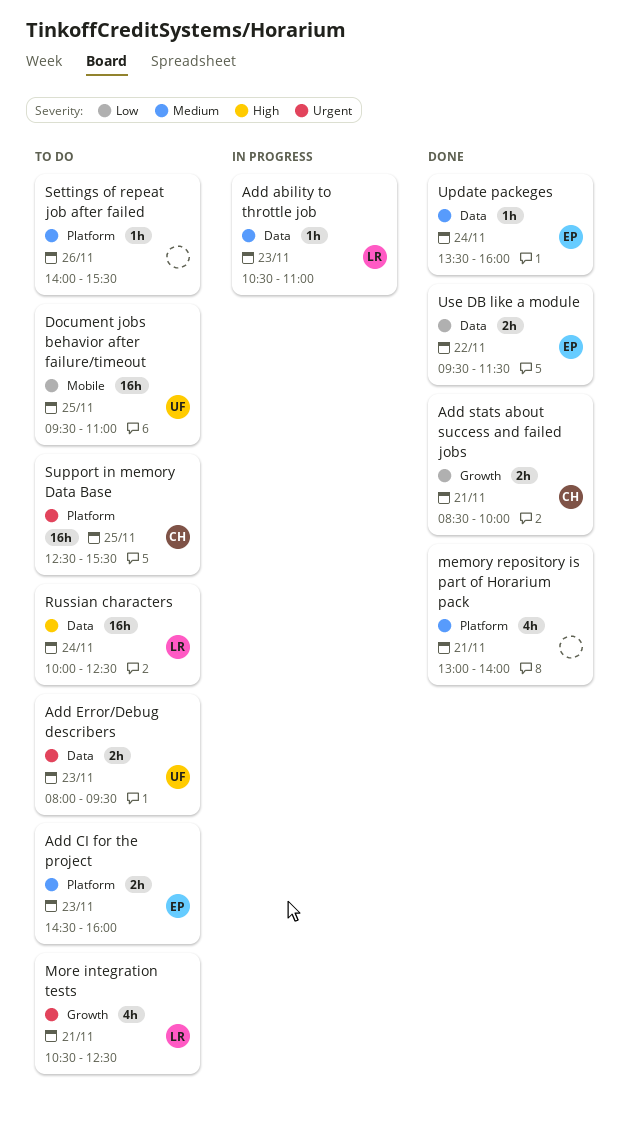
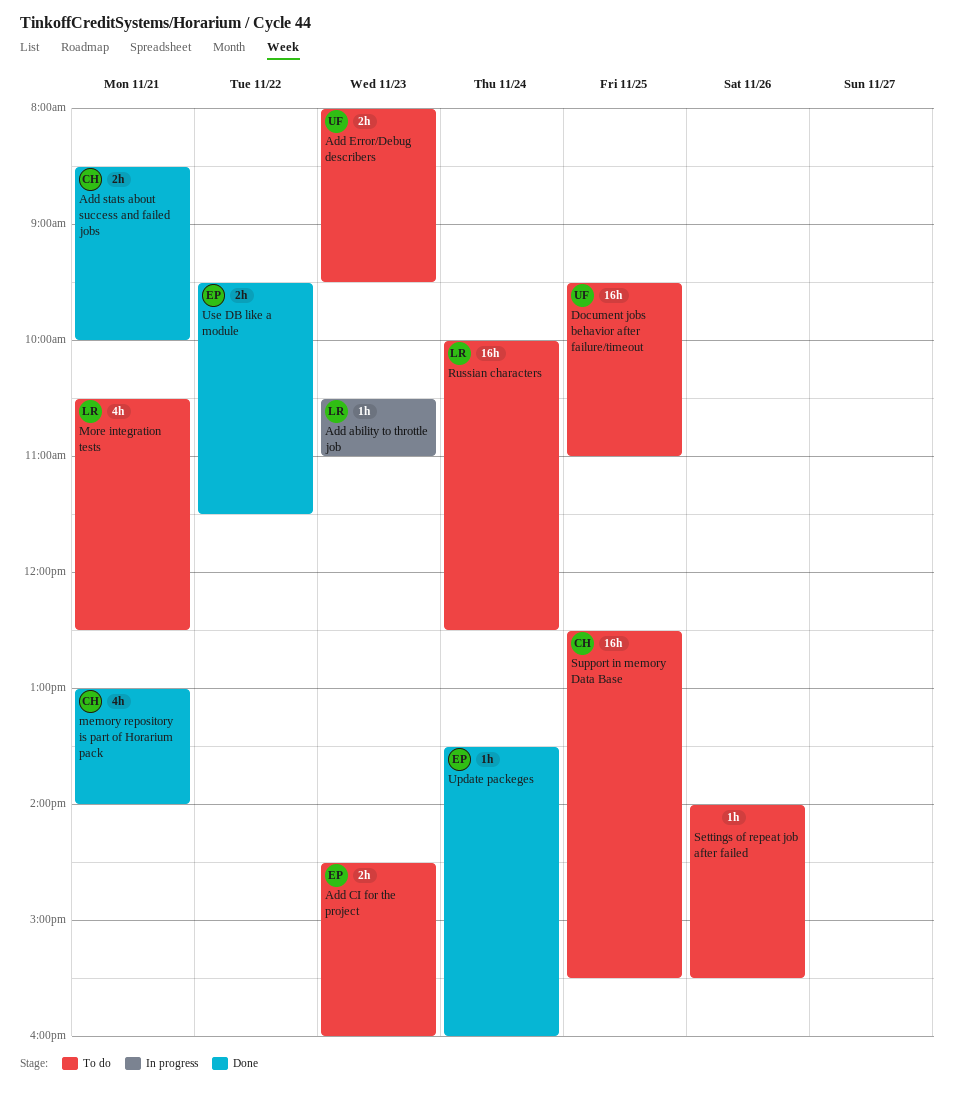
memory repository is part of Horarium pack, owner: none -> CH

